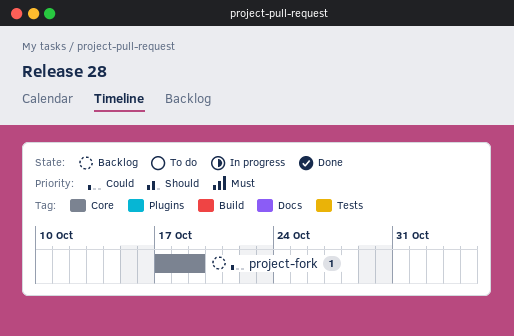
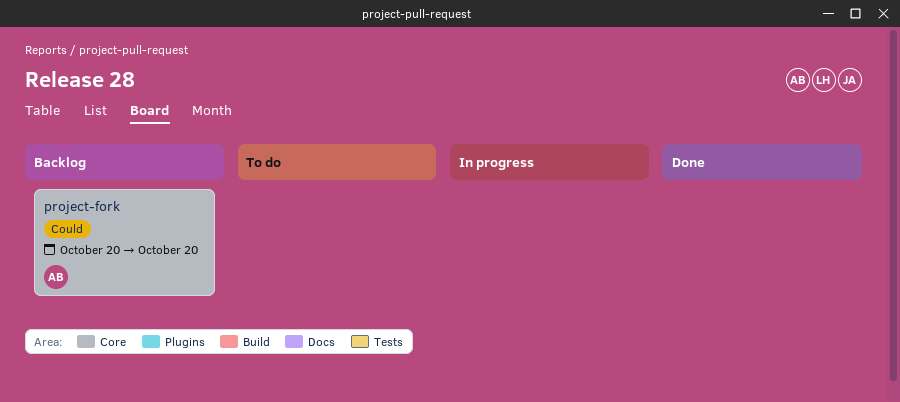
project-fork, start: Oct 17 -> Oct 20
project-fork, due: Oct 19 -> Oct 20

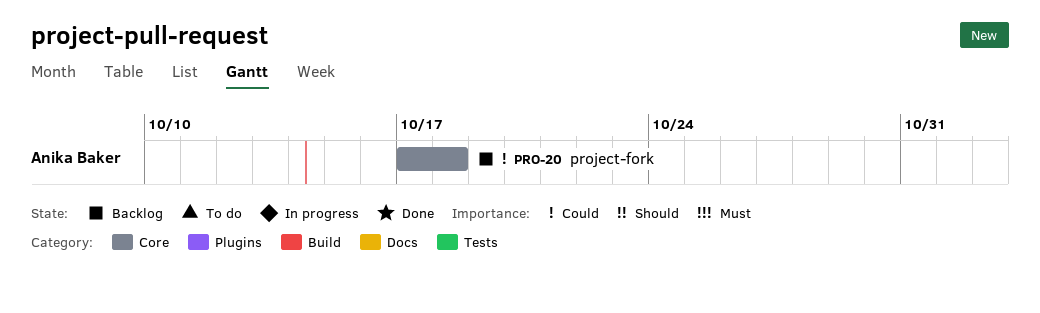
project-fork, start: Oct 20 -> Oct 17
project-fork, due: Oct 20 -> Oct 18

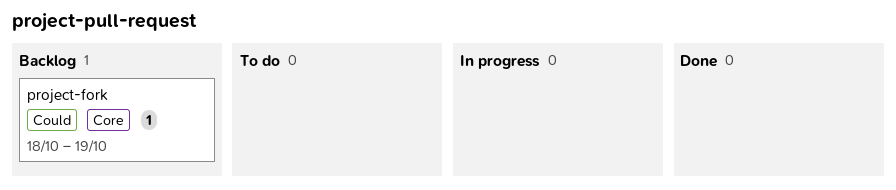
project-fork, start: Oct 17 -> Oct 18
project-fork, due: Oct 18 -> Oct 19

